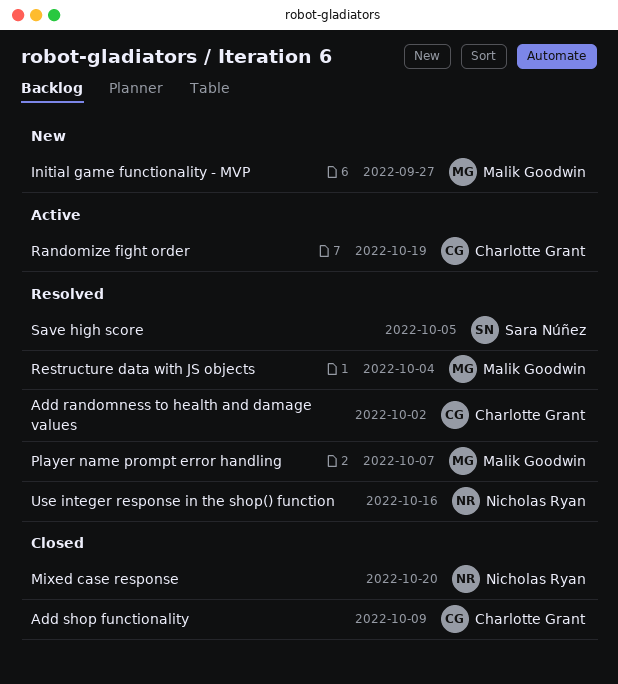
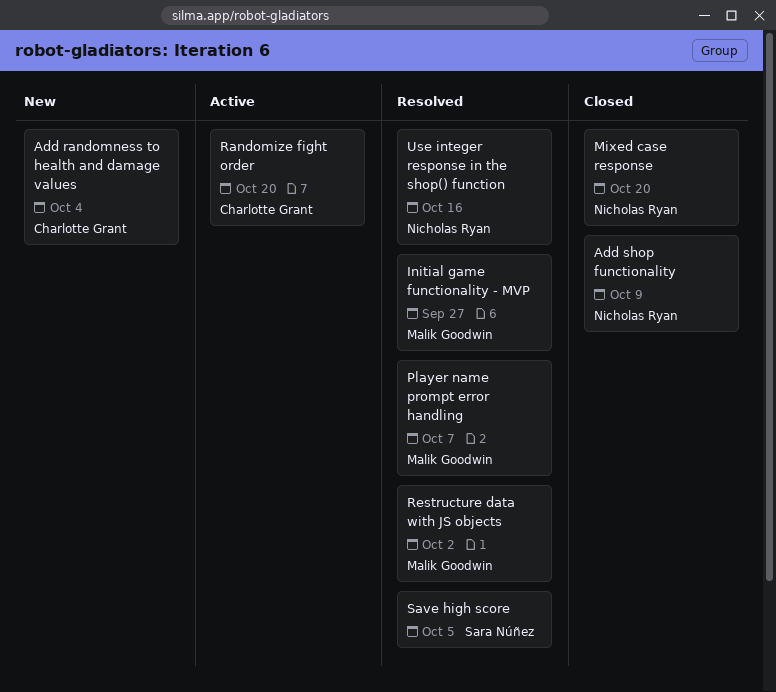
Add randomness to health and damage values, status: Resolved -> New
Add randomness to health and damage values, due: Oct 2 -> Oct 4
Add shop functionality, owner: Charlotte Grant -> Nicholas Ryan
Initial game functionality - MVP, status: New -> Resolved
Randomize fight order, due: Oct 19 -> Oct 20
Restructure data with JS objects, due: Oct 4 -> Oct 2

